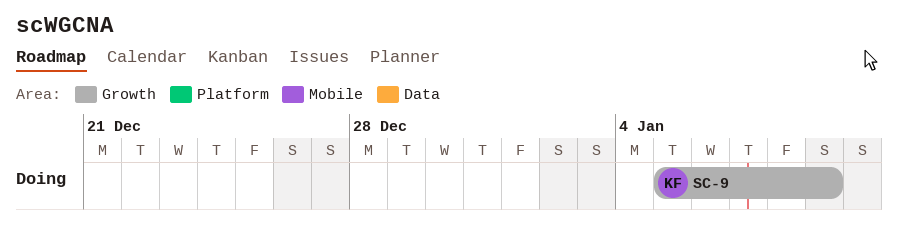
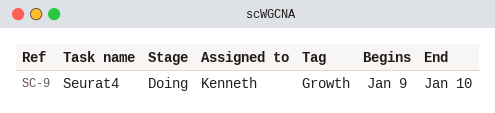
SC-9, start: Jan 5 -> Jan 9
SC-9, due: Jan 9 -> Jan 10

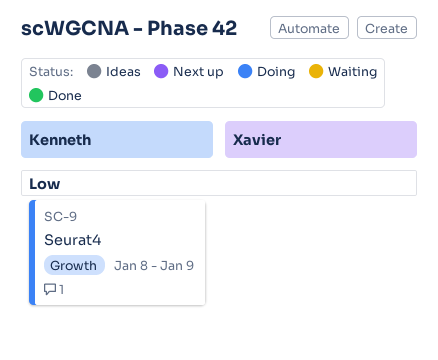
SC-9, start: Jan 9 -> Jan 8
SC-9, due: Jan 10 -> Jan 9

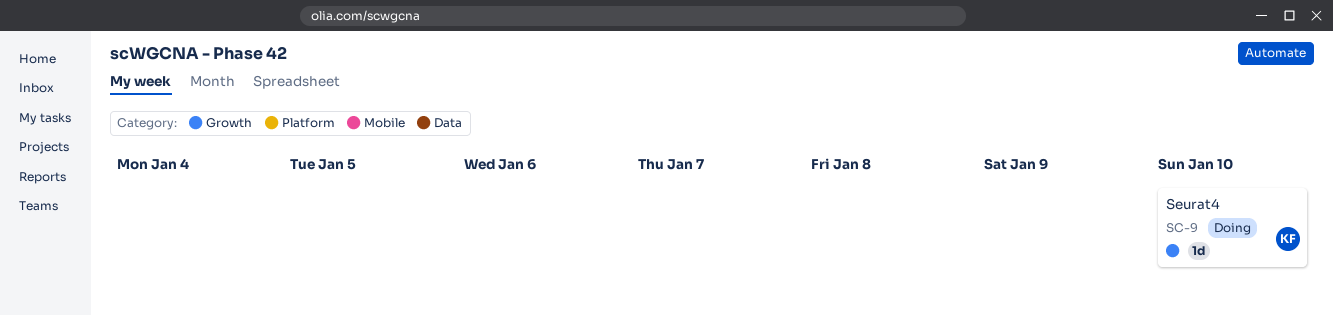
SC-9, due: Jan 9 -> Jan 10

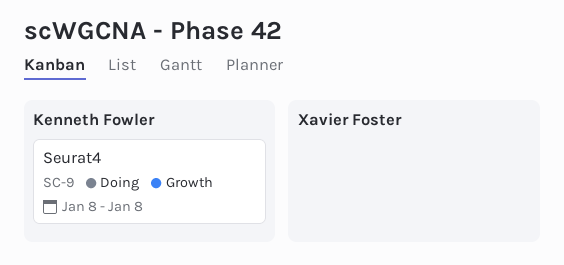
SC-9, due: Jan 10 -> Jan 8

